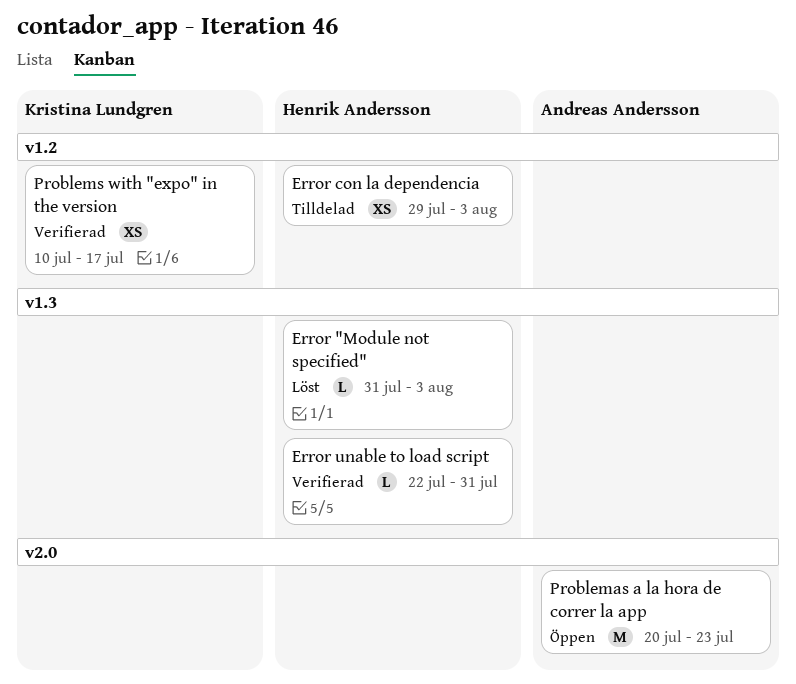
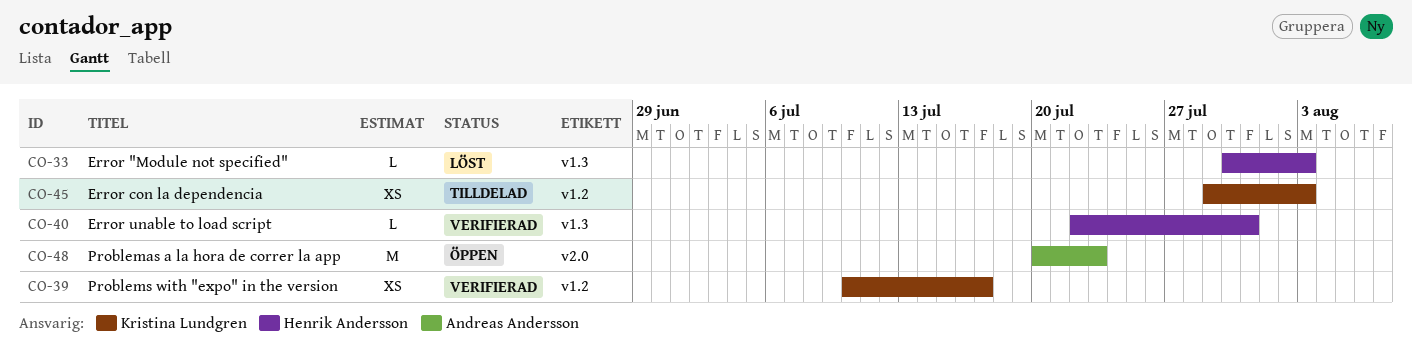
Error "Module not specified", start: Jul 31 -> Jul 30
Error con la dependencia, owner: Henrik Andersson -> Kristina Lundgren

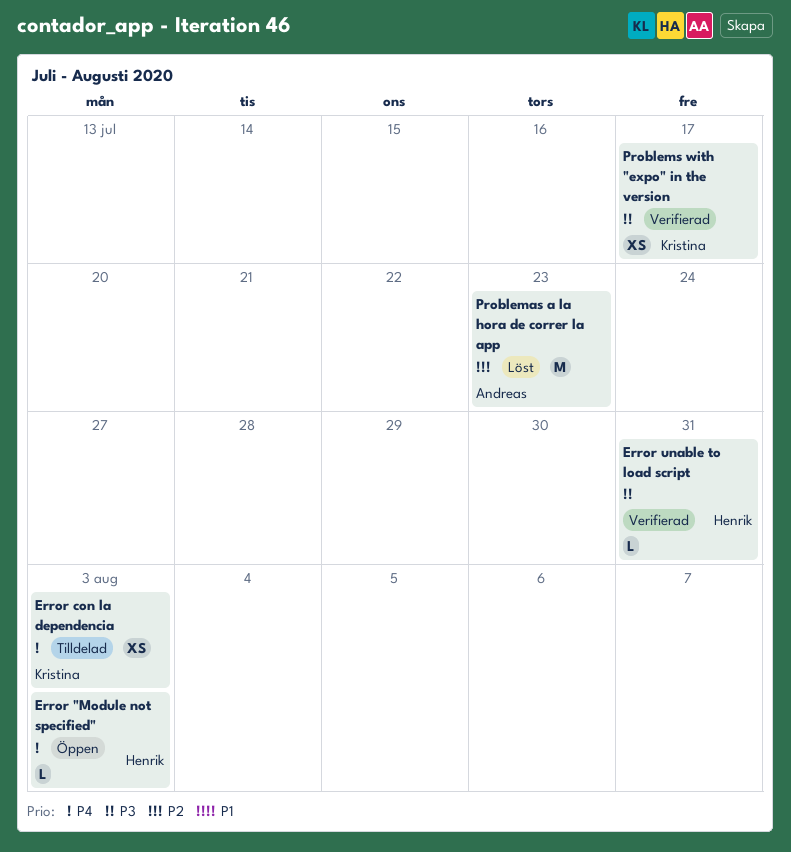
Error "Module not specified", status: Löst -> Öppen
Problemas a la hora de correr la app, status: Öppen -> Löst

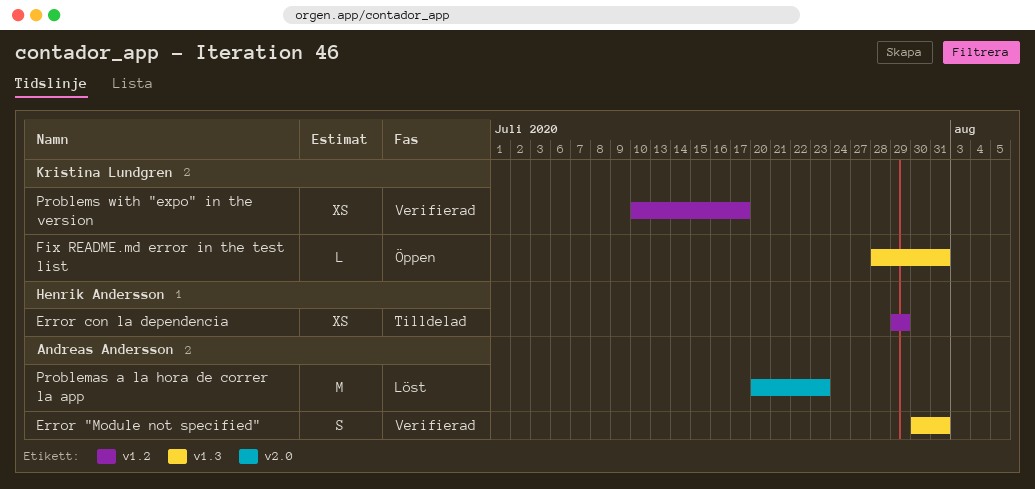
Error "Module not specified", status: Öppen -> Verifierad
Error "Module not specified", owner: Henrik Andersson -> Andreas Andersson
Error "Module not specified", estimate: L -> S
Error "Module not specified", due: Aug 3 -> Jul 31
Error con la dependencia, owner: Kristina Lundgren -> Henrik Andersson
Error con la dependencia, due: Aug 3 -> Jul 29
Error unable to load script: present -> none
Fix README.md error in the test list: none -> present

